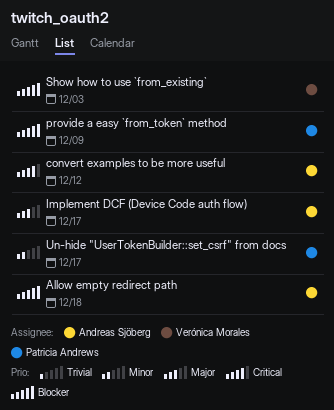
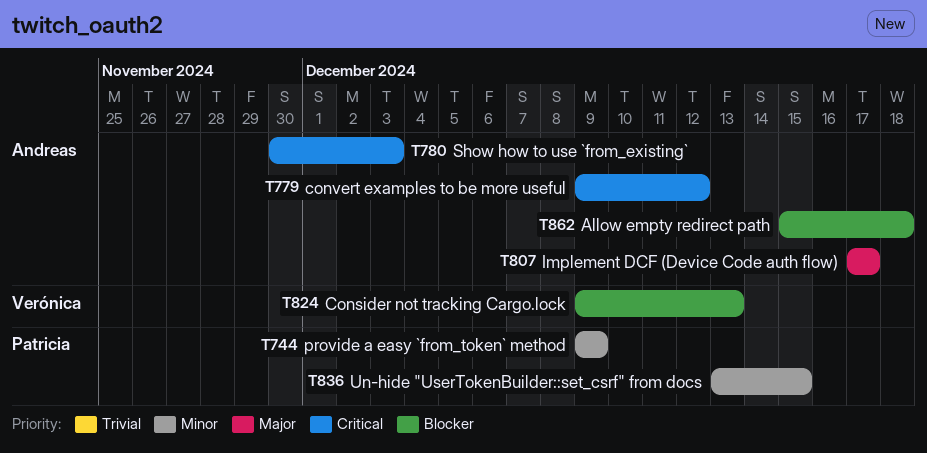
Consider not tracking Cargo.lock: none -> present
provide a easy `from_token` method, priority: Blocker -> Minor
Show how to use `from_existing`, owner: Verónica Morales -> Andreas Sjöberg
Show how to use `from_existing`, priority: Blocker -> Critical
Un-hide "UserTokenBuilder::set_csrf" from docs, due: Dec 17 -> Dec 15

